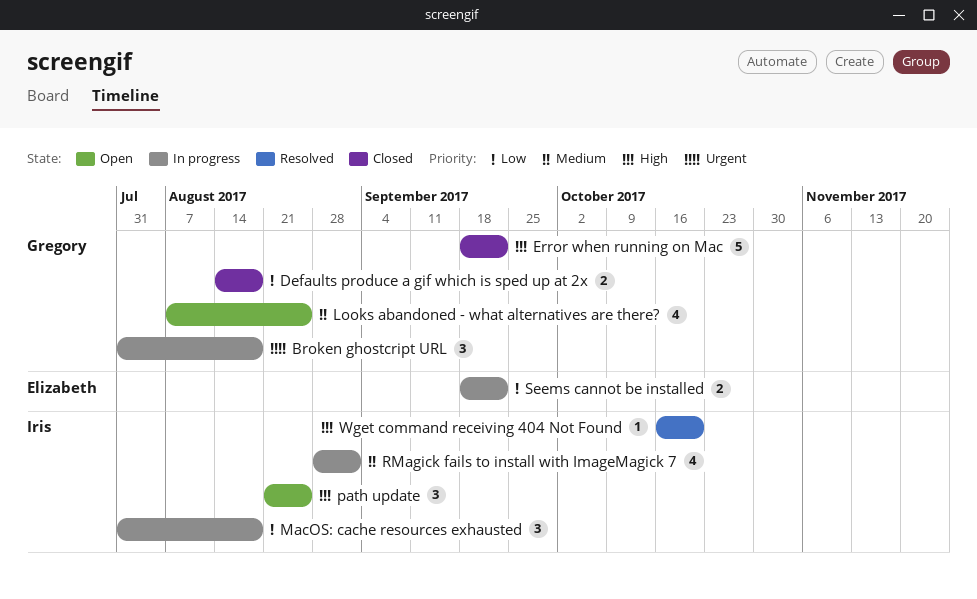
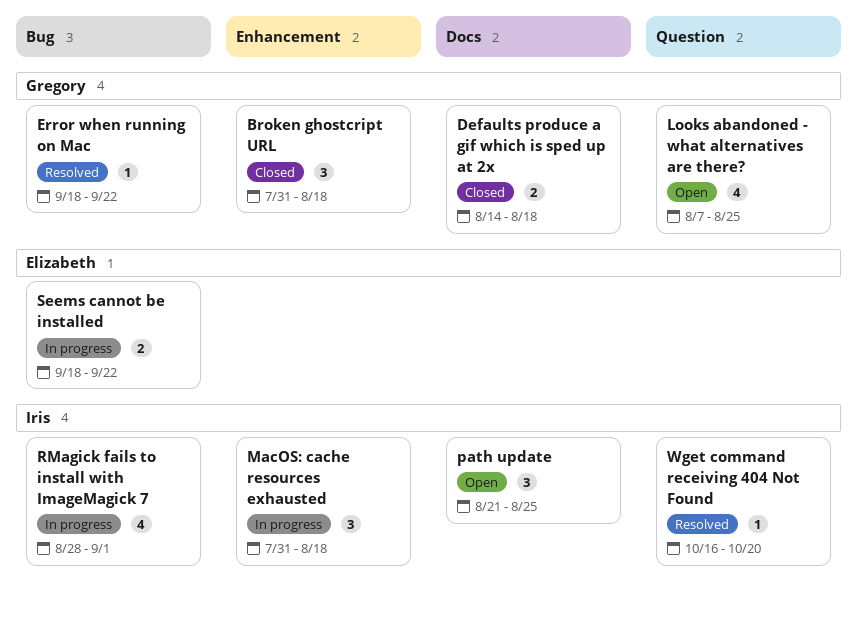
Broken ghostcript URL, status: In progress -> Closed
Error when running on Mac, status: Closed -> Resolved
Error when running on Mac, estimate: 5 -> 1

